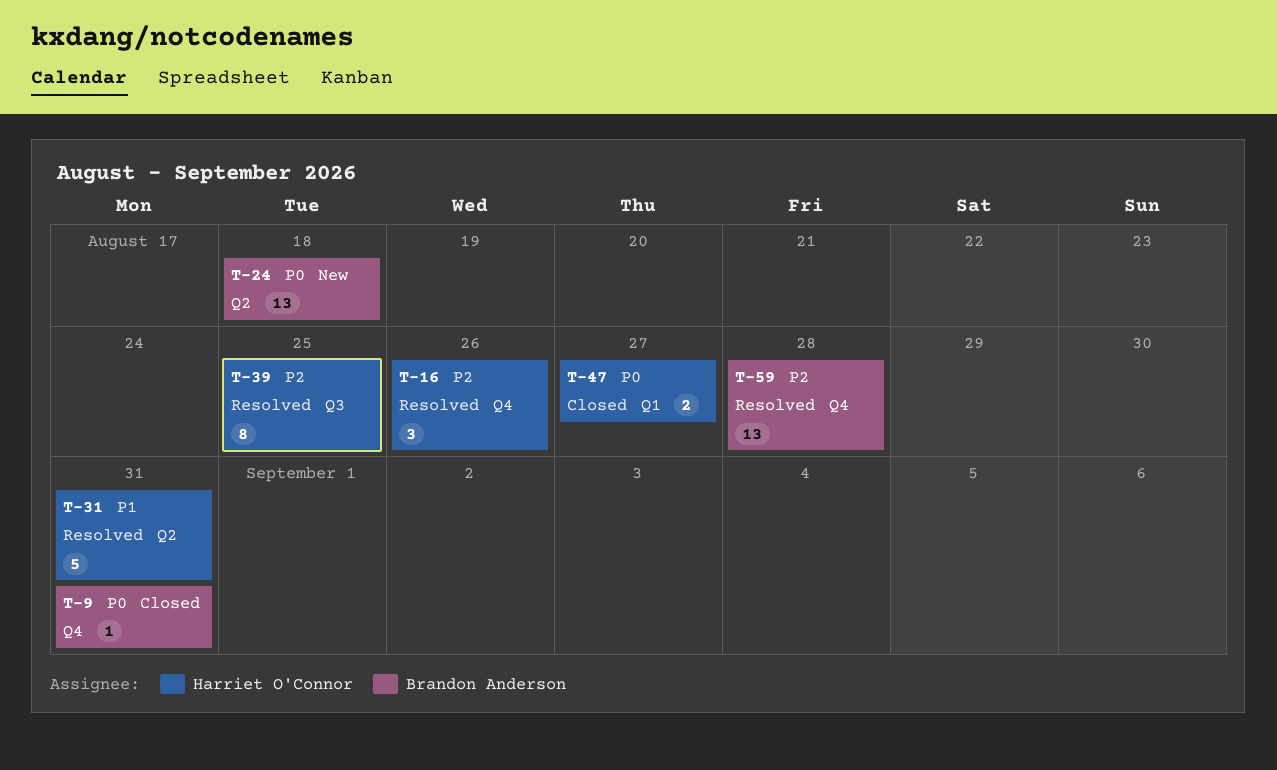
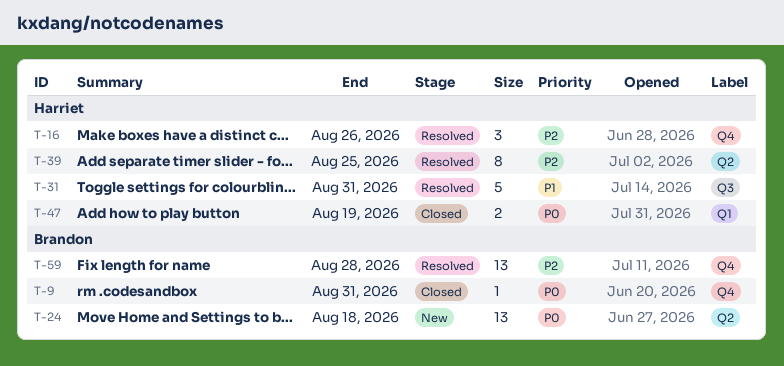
T-31, label: Q2 -> Q3
T-39, label: Q3 -> Q2
T-47, due: Aug 27 -> Aug 19

